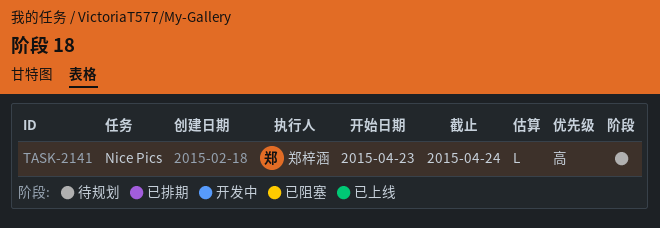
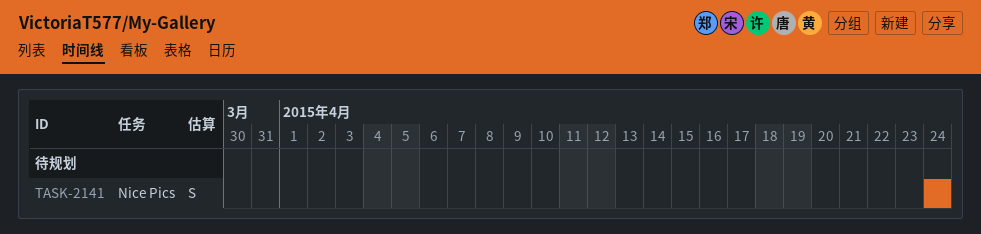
TASK-2141, estimate: L -> S
TASK-2141, start: Apr 23 -> Apr 24

